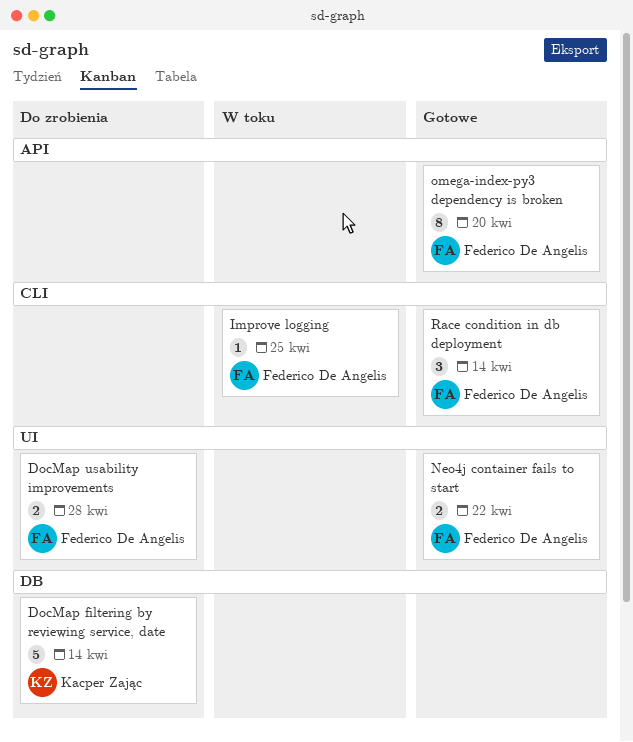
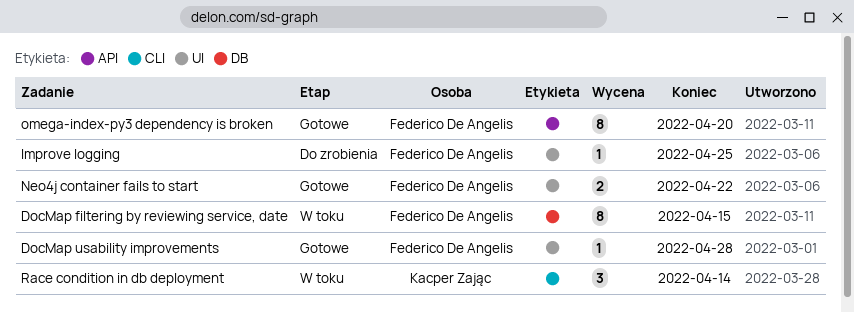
DocMap filtering by reviewing service, date, status: Do zrobienia -> W toku
DocMap filtering by reviewing service, date, owner: Kacper Zając -> Federico De Angelis
DocMap filtering by reviewing service, date, estimate: 5 -> 8
DocMap filtering by reviewing service, date, due: Apr 14 -> Apr 15
DocMap usability improvements, status: Do zrobienia -> Gotowe
DocMap usability improvements, estimate: 2 -> 1
Improve logging, status: W toku -> Do zrobienia
Improve logging, label: CLI -> UI
Race condition in db deployment, status: Gotowe -> W toku
Race condition in db deployment, owner: Federico De Angelis -> Kacper Zając

